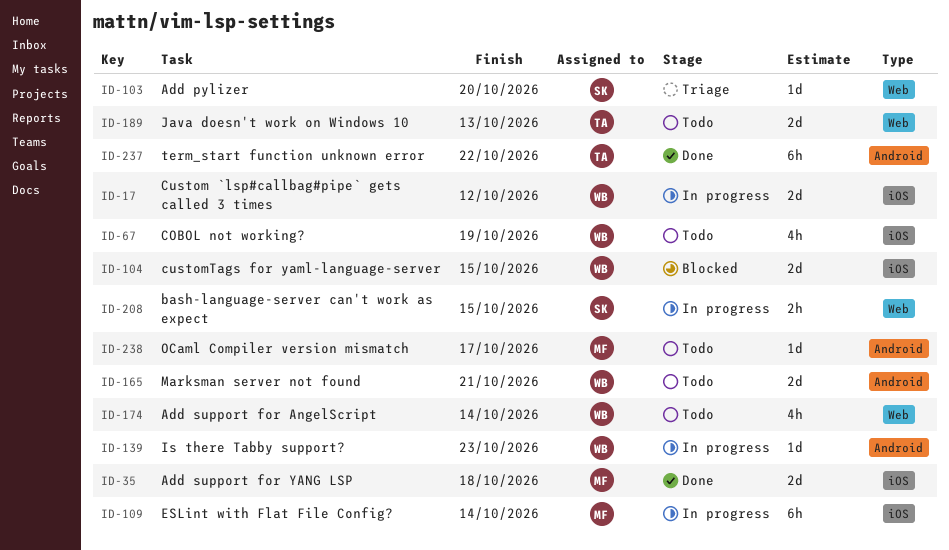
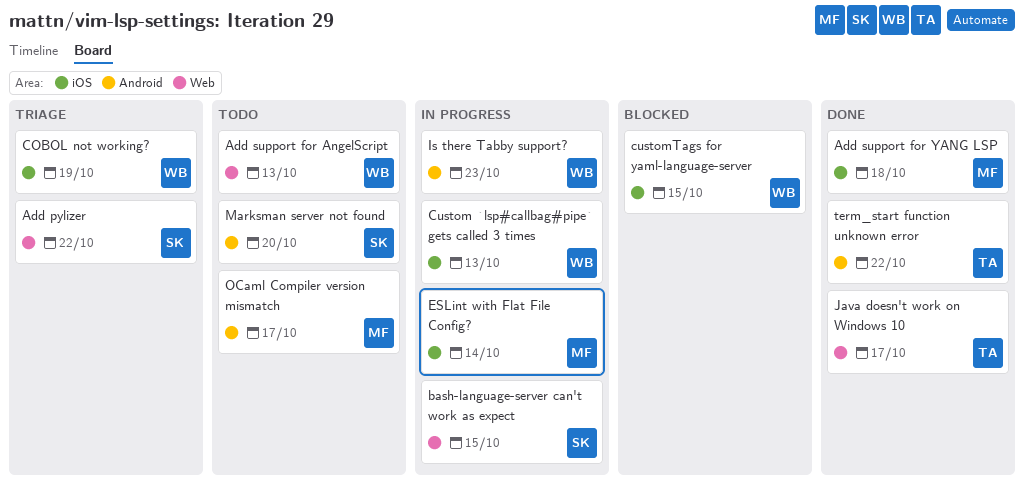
Add pylizer, due: Oct 20 -> Oct 22
Add support for AngelScript, due: Oct 14 -> Oct 13
COBOL not working?, status: Todo -> Triage
Custom `lsp#callbag#pipe` gets called 3 times, due: Oct 12 -> Oct 13
Java doesn't work on Windows 10, status: Todo -> Done
Java doesn't work on Windows 10, due: Oct 13 -> Oct 17
Marksman server not found, owner: WB -> SK
Marksman server not found, due: Oct 21 -> Oct 20

